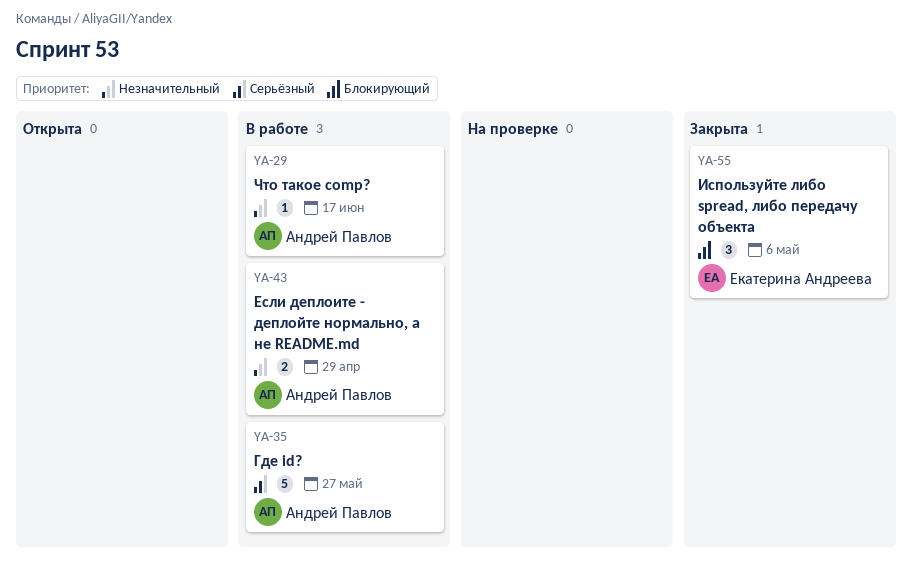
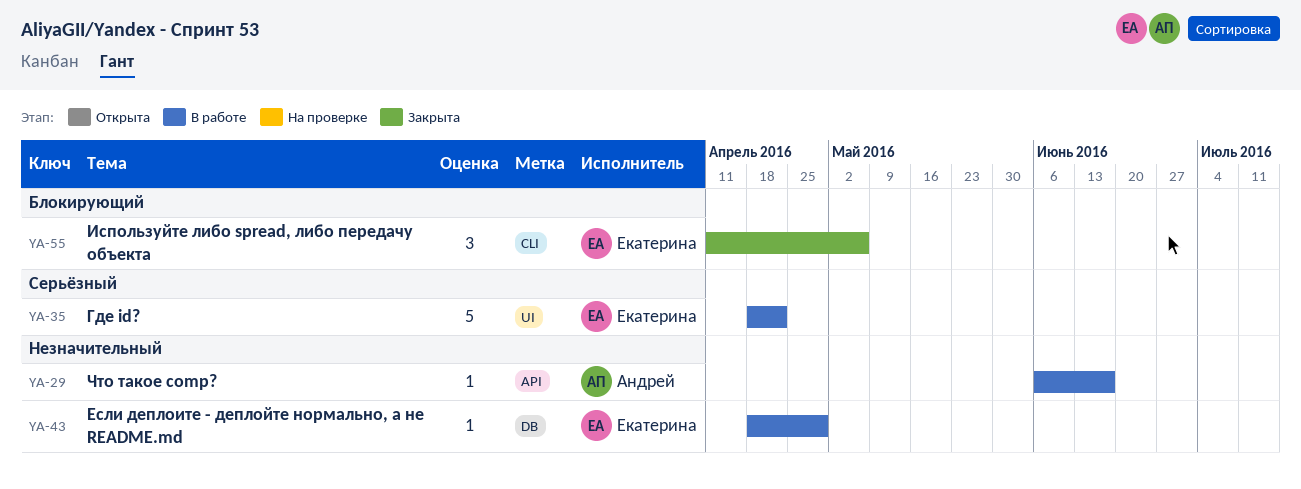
YA-35, owner: Андрей Павлов -> Екатерина Андреева
YA-35, due: May 27 -> Apr 22
YA-43, owner: Андрей Павлов -> Екатерина Андреева
YA-43, estimate: 2 -> 1

